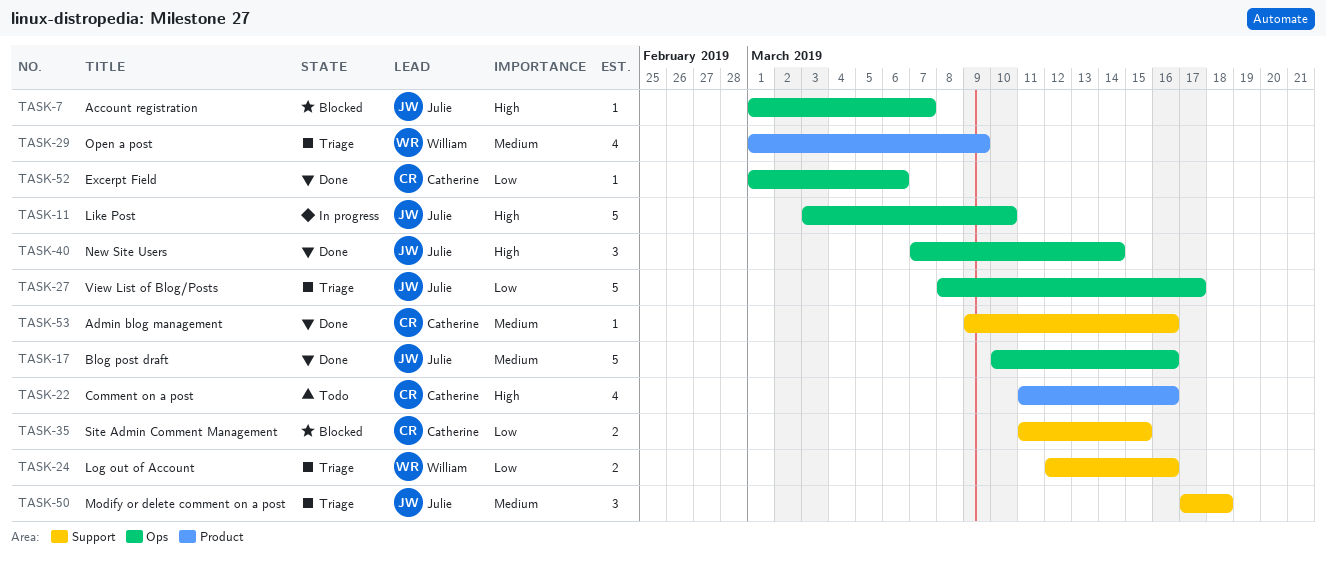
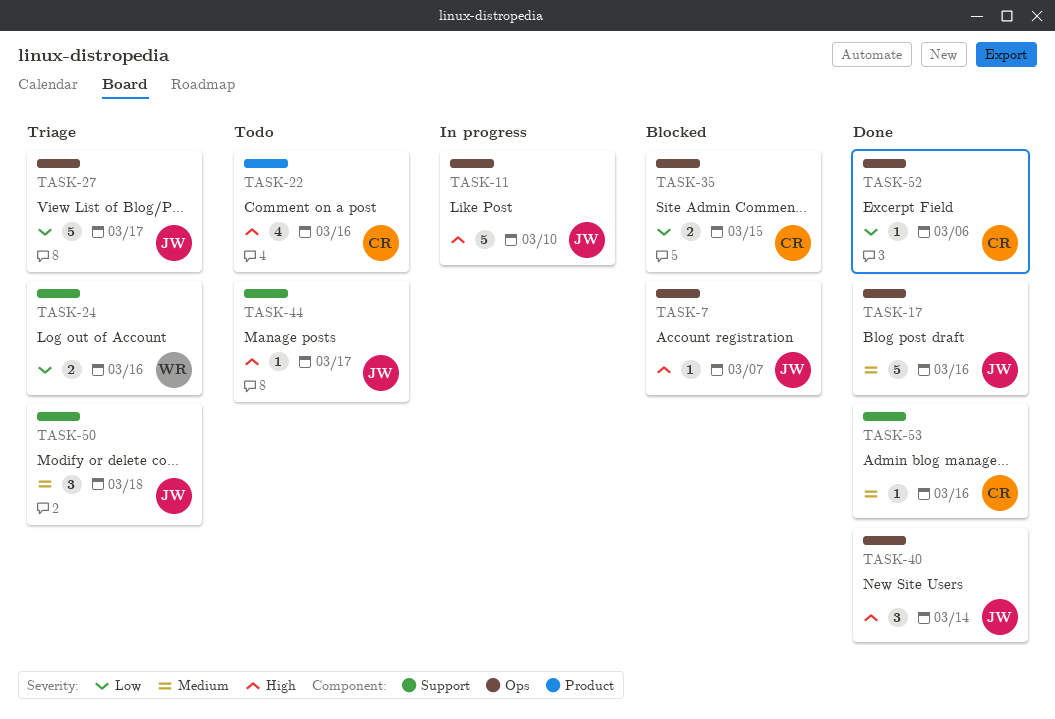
TASK-29: present -> none
TASK-35, label: Support -> Ops
TASK-44: none -> present

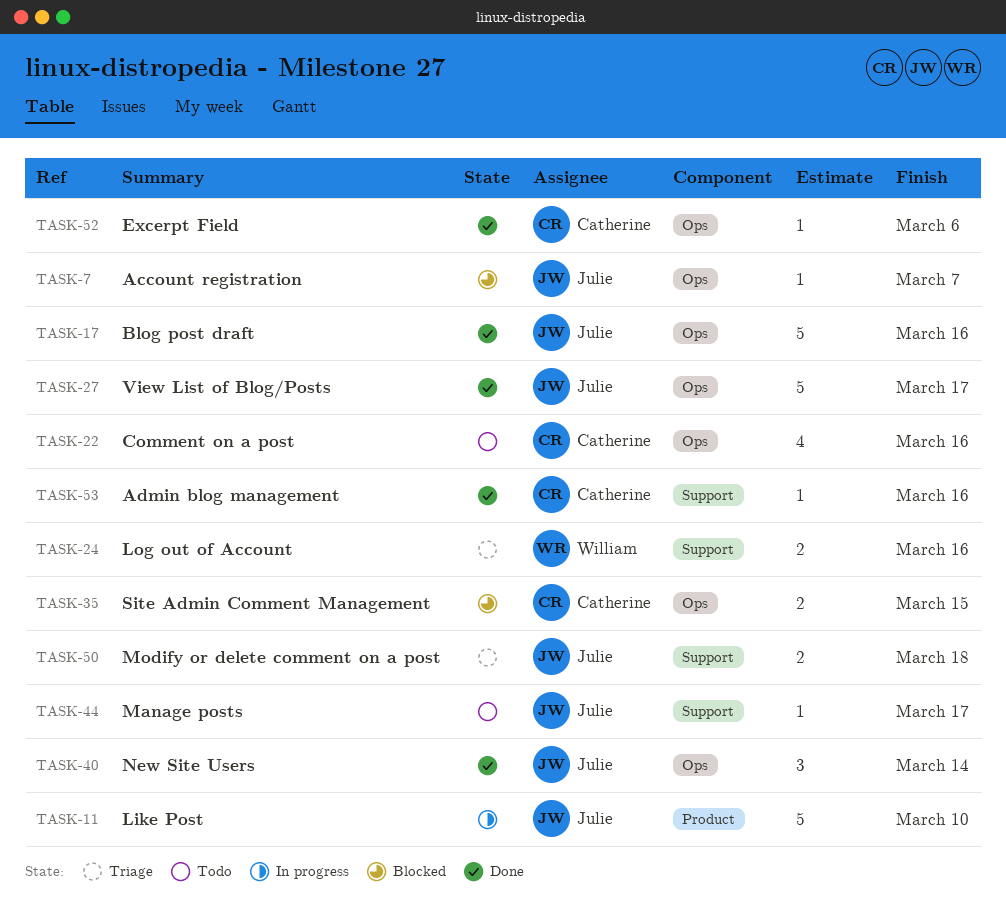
TASK-11, label: Ops -> Product
TASK-22, label: Product -> Ops
TASK-27, status: Triage -> Done
TASK-50, estimate: 3 -> 2

